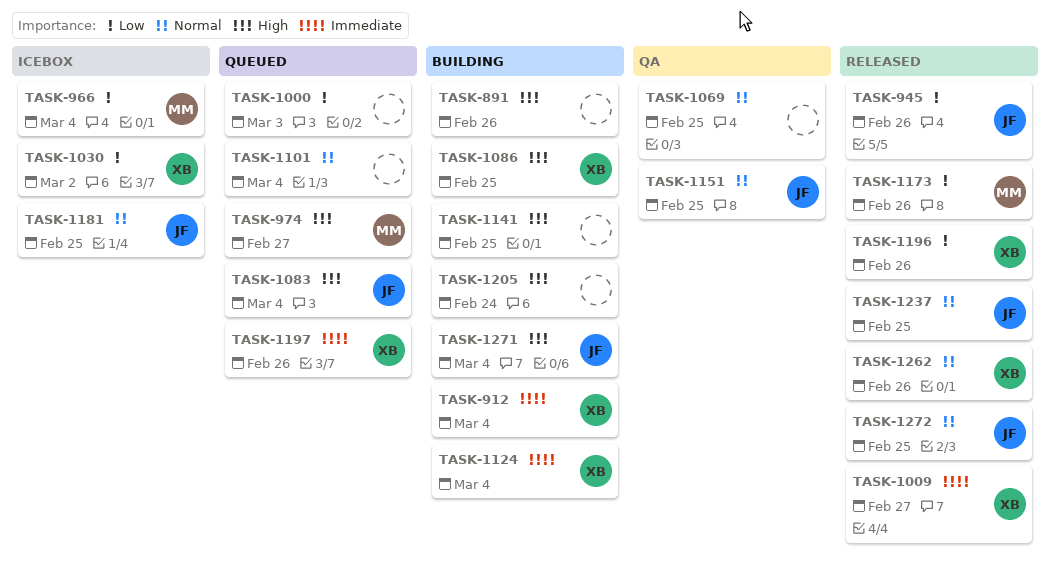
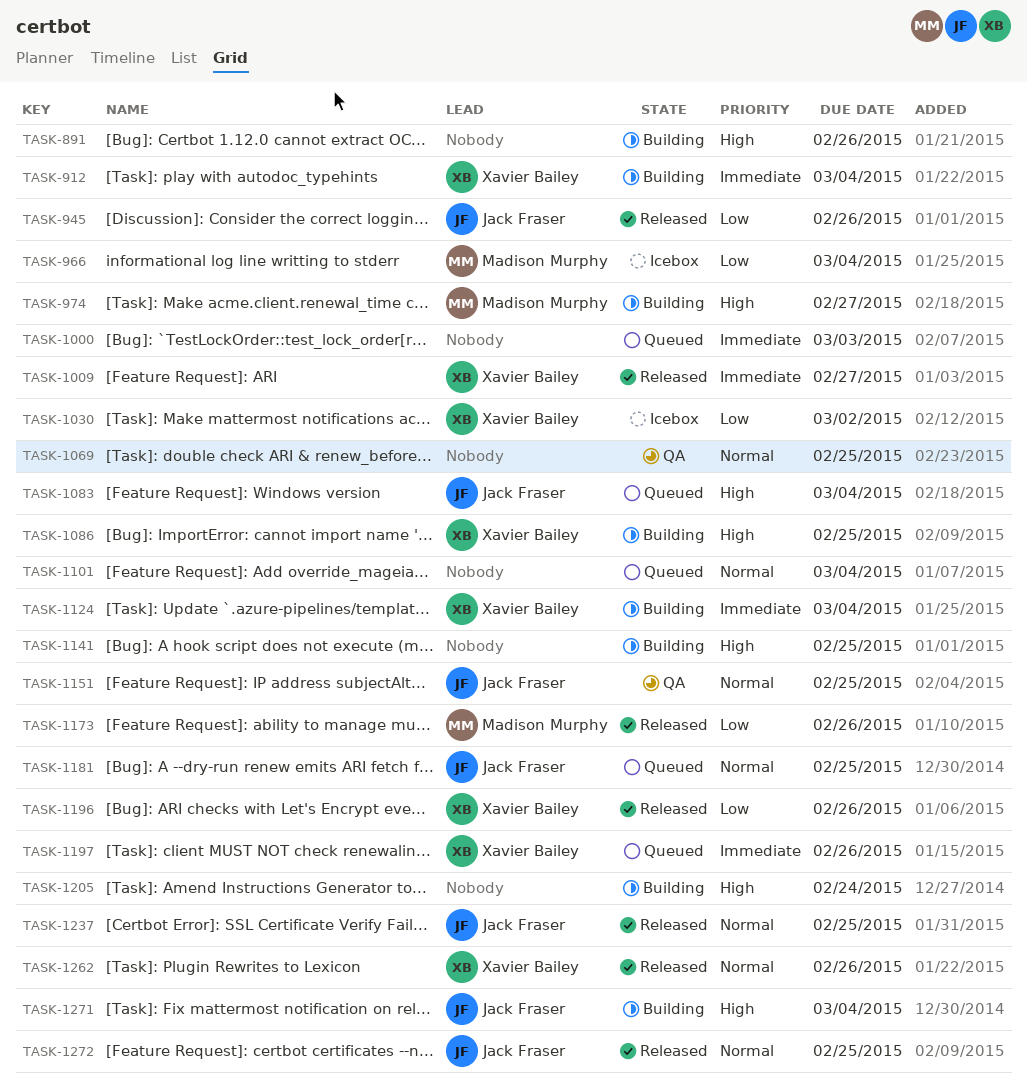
TASK-974, status: Queued -> Building
TASK-1000, priority: Low -> Immediate
TASK-1181, status: Icebox -> Queued

